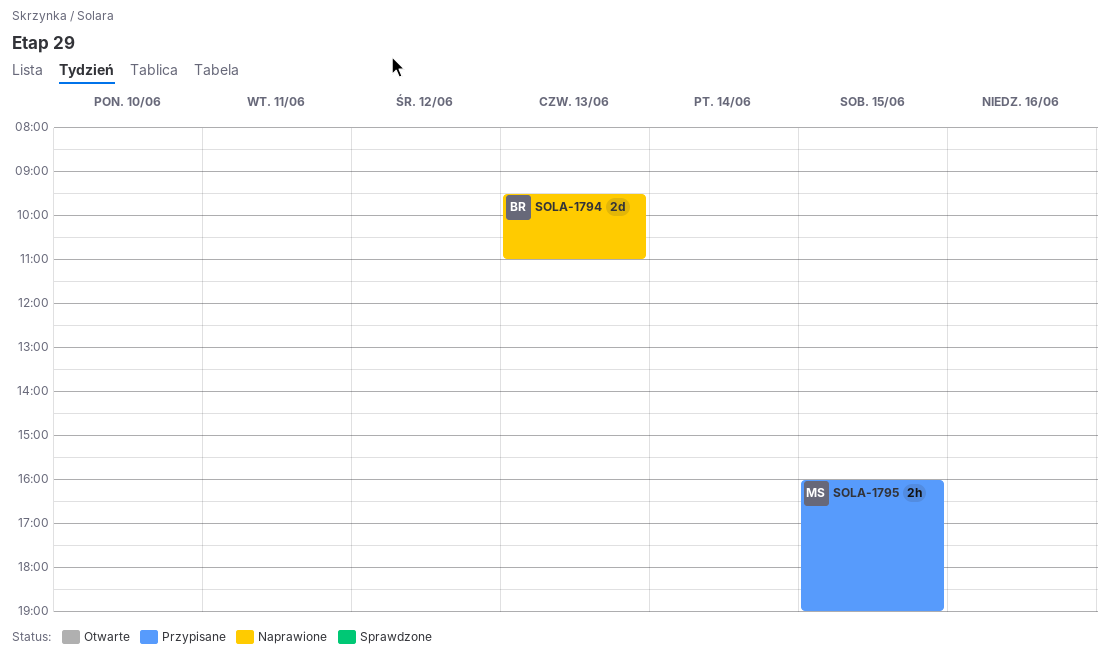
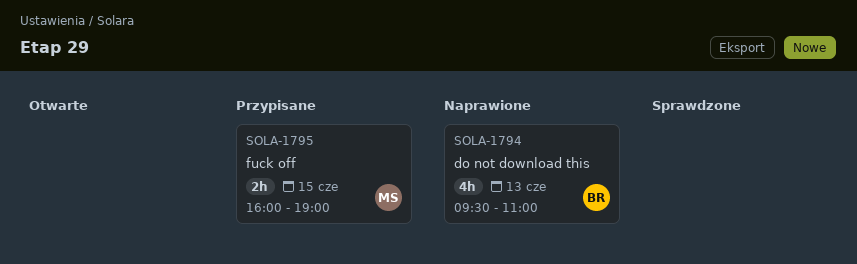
SOLA-1794, estimate: 2d -> 4h

